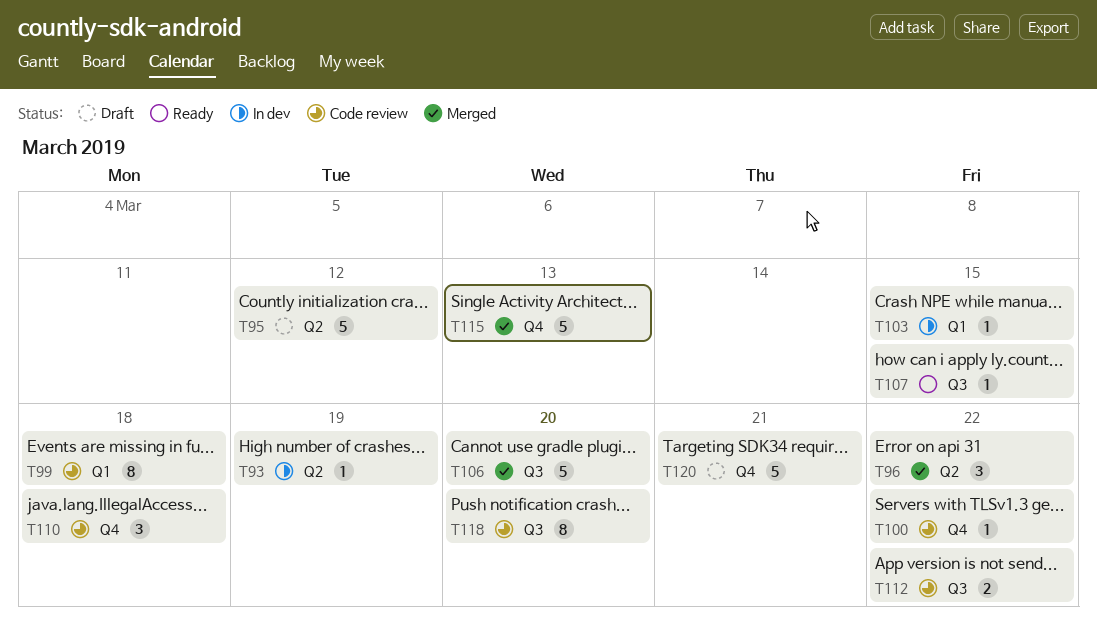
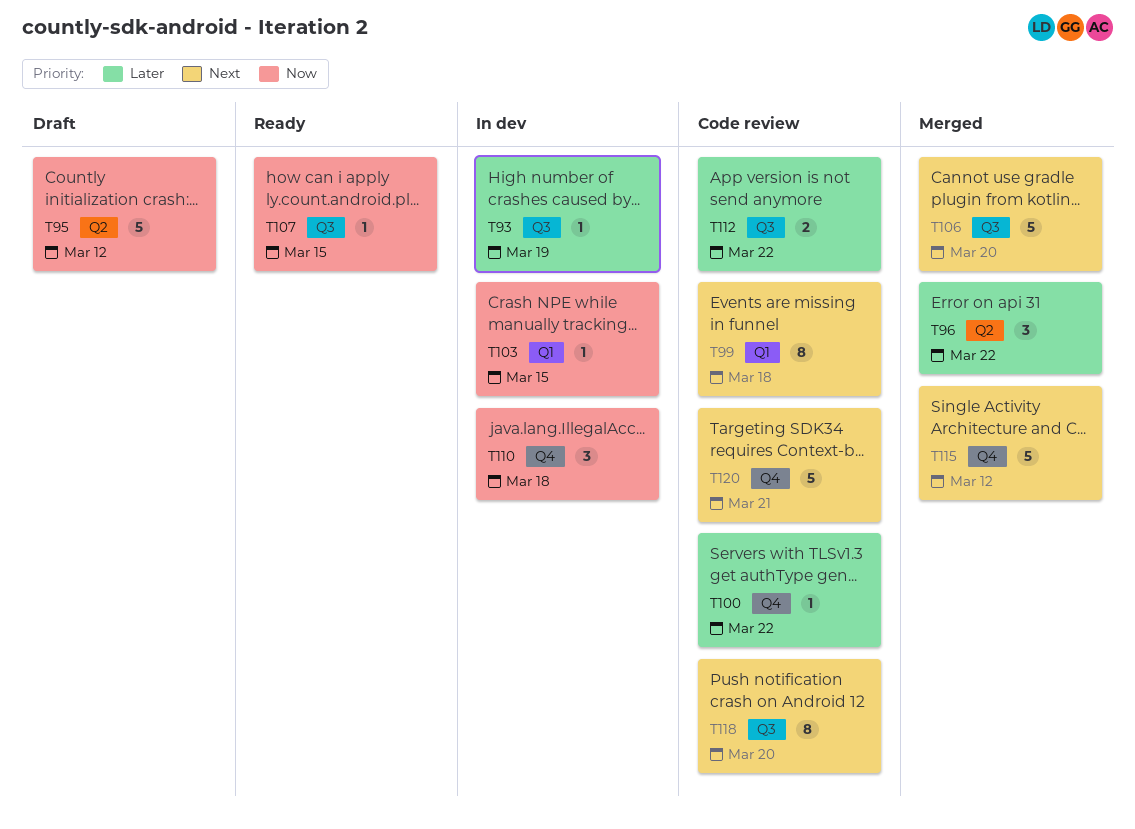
T93, label: Q2 -> Q3
T110, status: Code review -> In dev
T115, due: Mar 13 -> Mar 12
T120, status: Draft -> Code review

